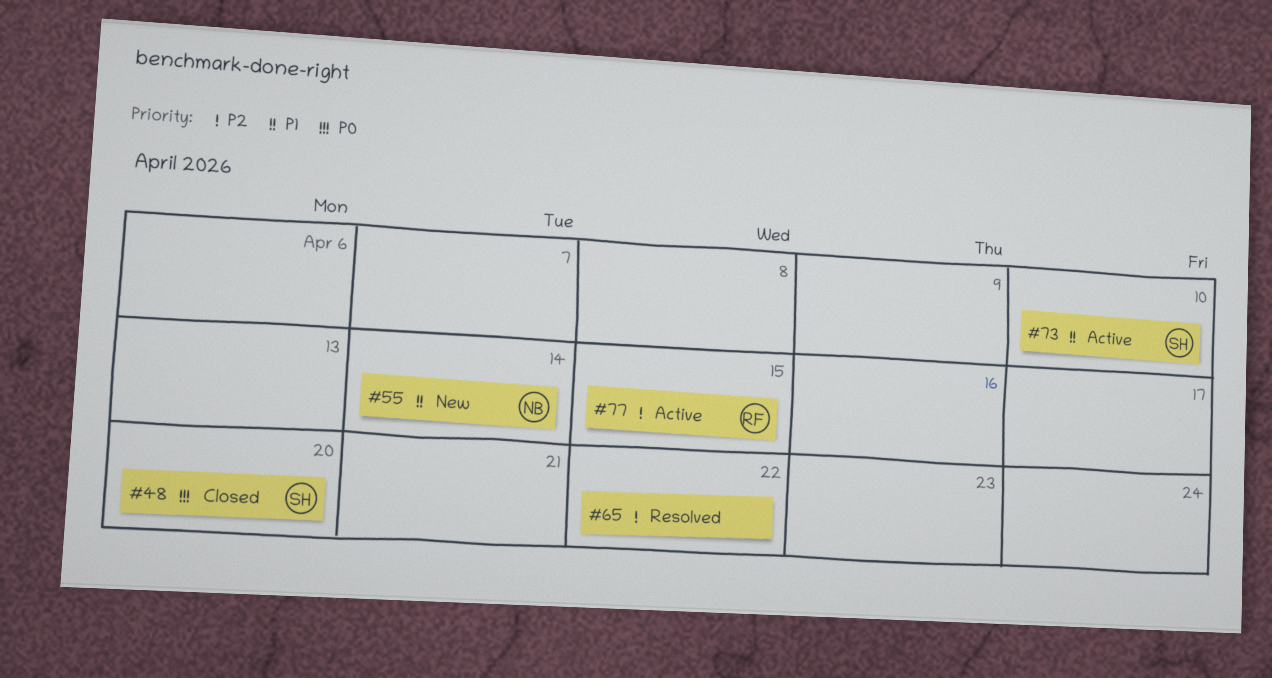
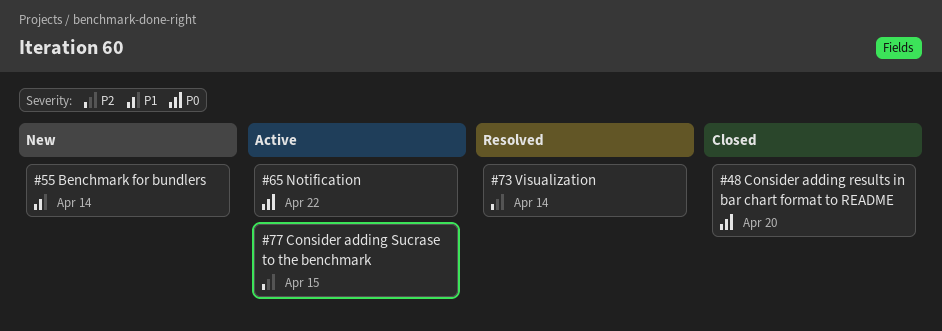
#65, status: Resolved -> Active
#65, priority: P2 -> P0
#73, status: Active -> Resolved
#73, priority: P1 -> P2
#73, due: Apr 10 -> Apr 14

